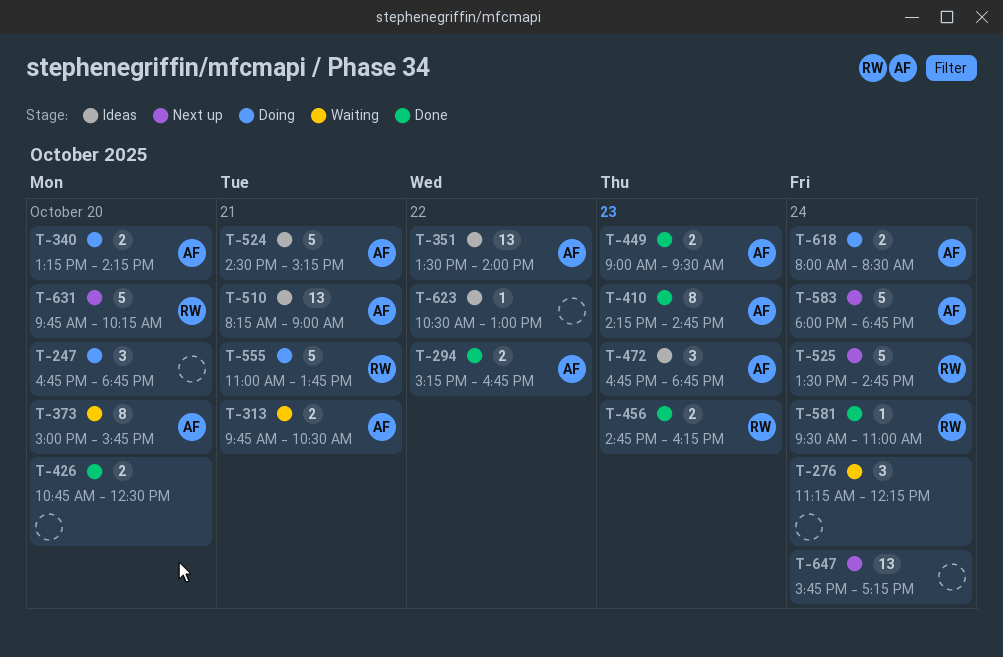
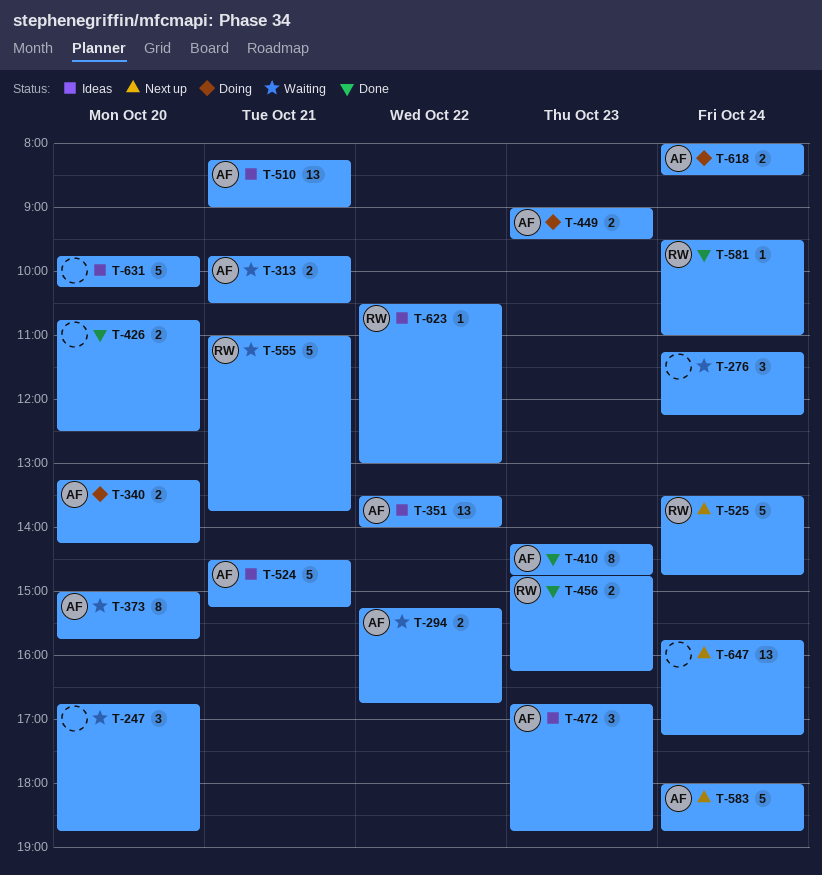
T-247, status: Doing -> Waiting
T-294, status: Done -> Waiting
T-449, status: Done -> Doing
T-555, status: Doing -> Waiting
T-623, owner: none -> RW
T-631, status: Next up -> Ideas
T-631, owner: RW -> none

